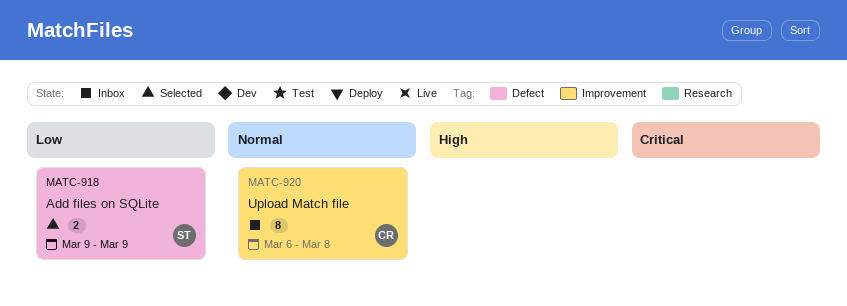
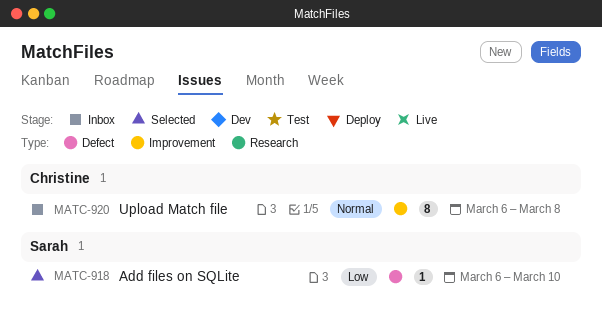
MATC-918, estimate: 2 -> 1
MATC-918, start: Mar 9 -> Mar 6
MATC-918, due: Mar 9 -> Mar 10

